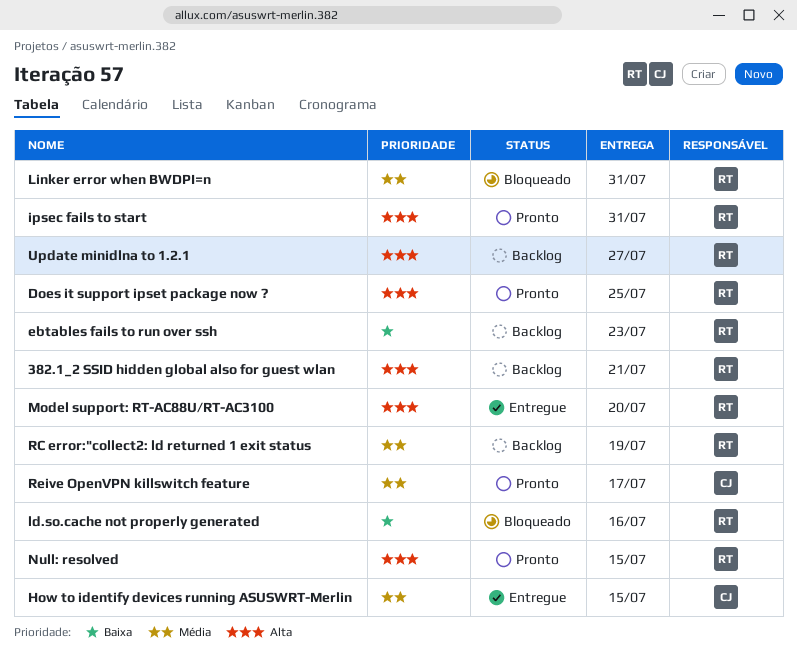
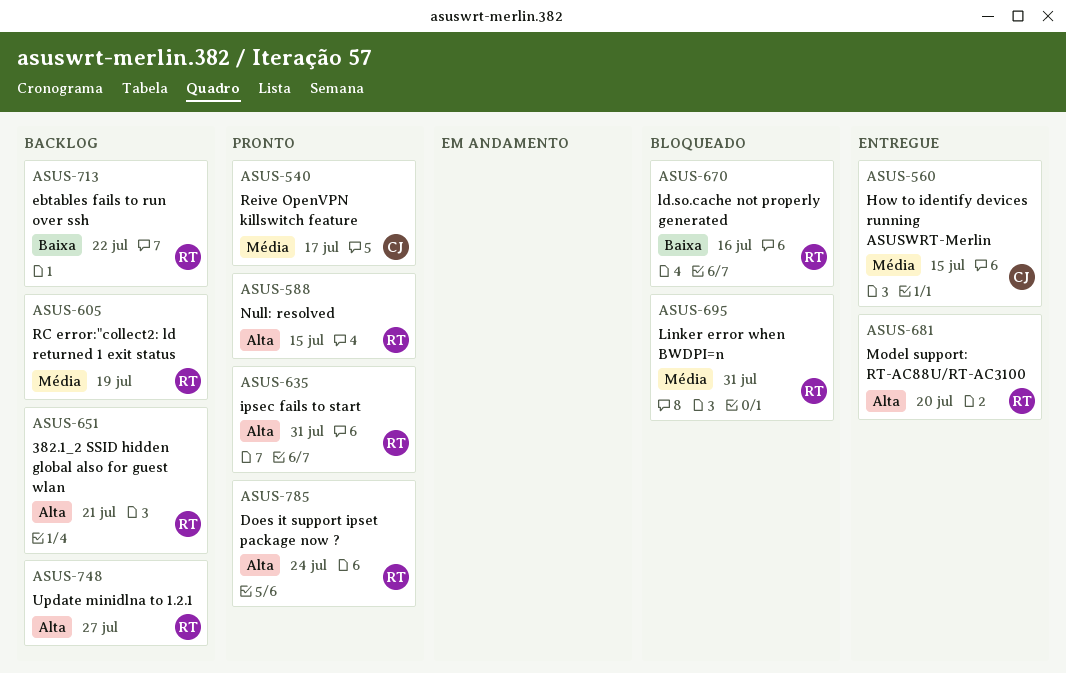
Does it support ipset package now ?, due: Jul 25 -> Jul 24
ebtables fails to run over ssh, due: Jul 23 -> Jul 22

